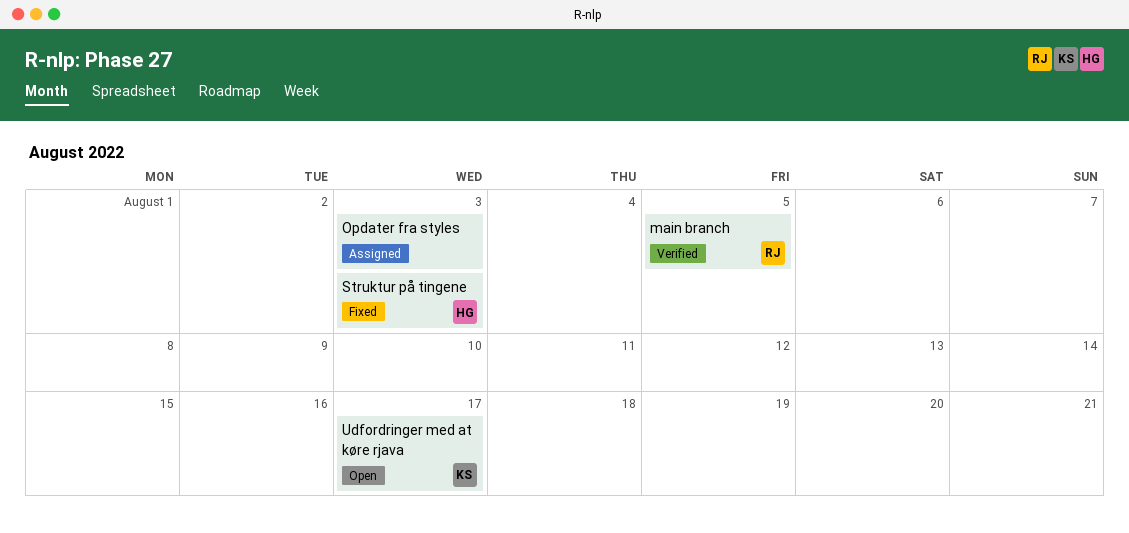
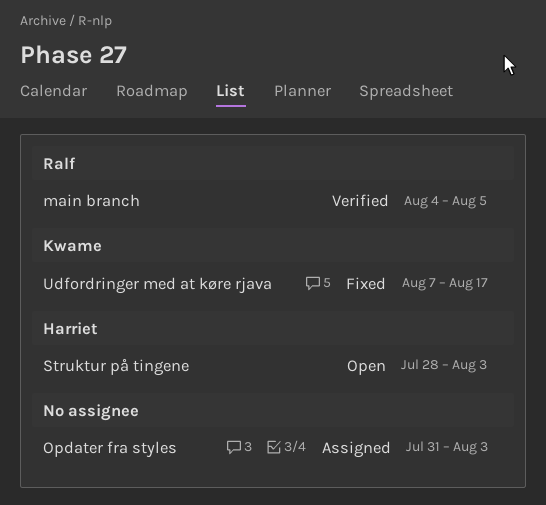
Struktur på tingene, status: Fixed -> Open
Udfordringer med at køre rjava, status: Open -> Fixed

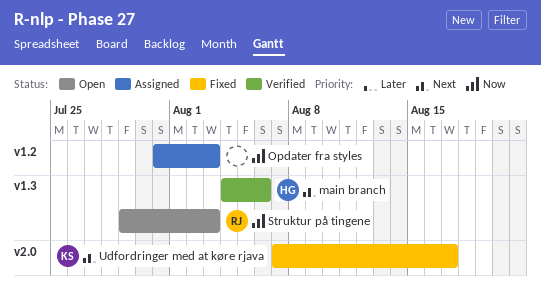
main branch, owner: Ralf -> Harriet
main branch, due: Aug 5 -> Aug 6
Struktur på tingene, owner: Harriet -> Ralf
Struktur på tingene, start: Jul 28 -> Jul 29

